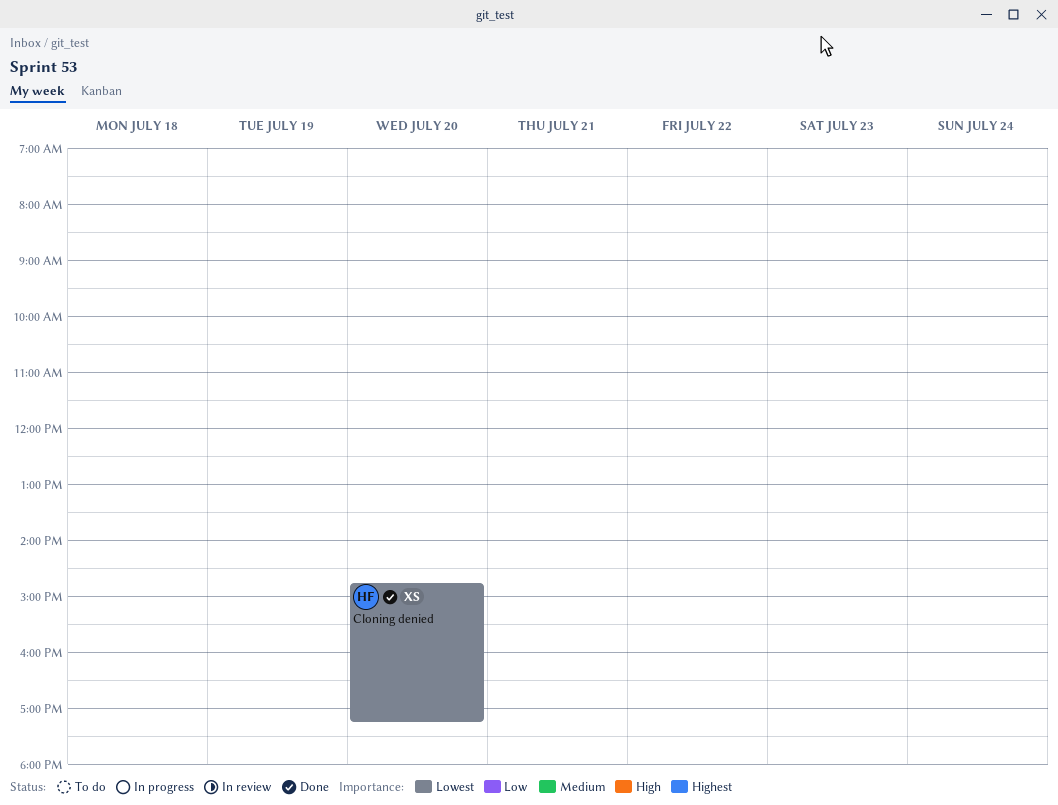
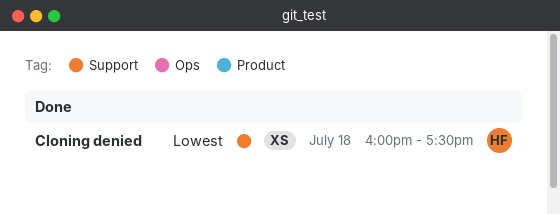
Cloning denied, day: Jul 20 -> Jul 18
Cloning denied, begins: 14:45 -> 16:00
Cloning denied, ends: 17:15 -> 17:30

